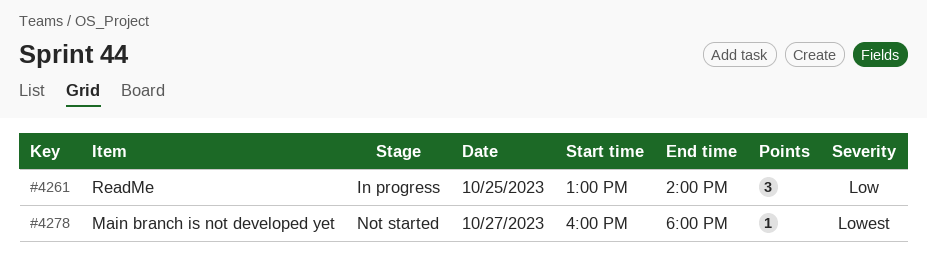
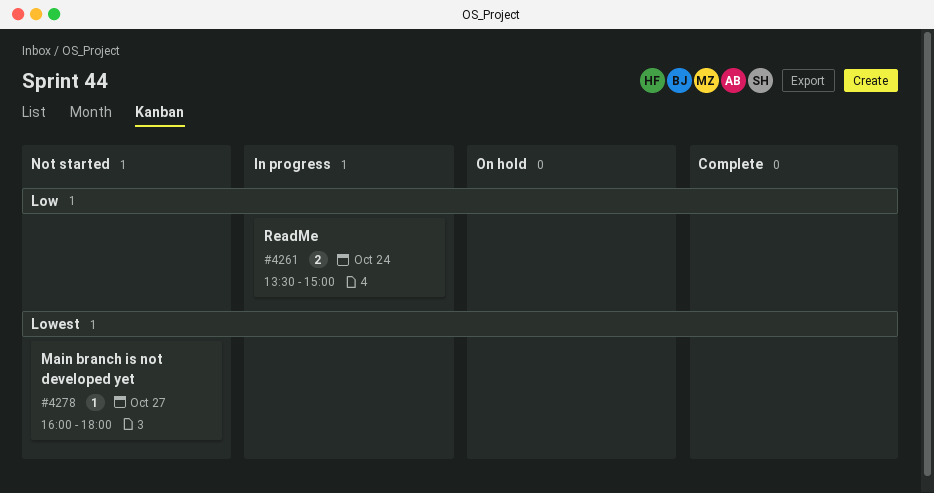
#4261, estimate: 3 -> 2
#4261, day: Oct 25 -> Oct 24
#4261, begins: 13:00 -> 13:30
#4261, ends: 14:00 -> 15:00

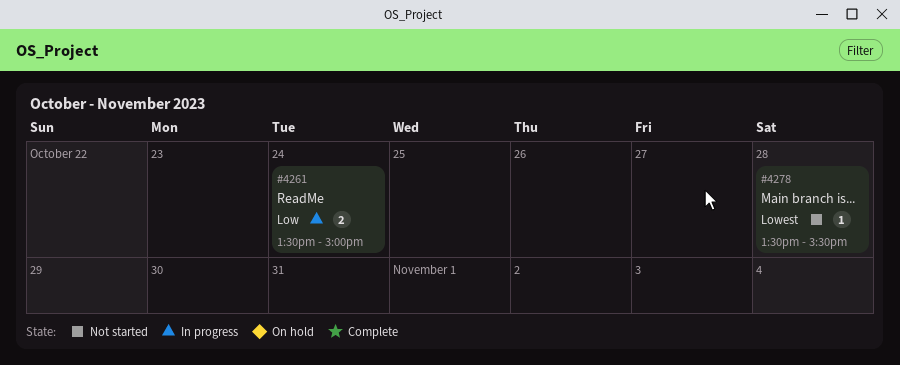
#4278, day: Oct 27 -> Oct 28
#4278, begins: 16:00 -> 13:30
#4278, ends: 18:00 -> 15:30

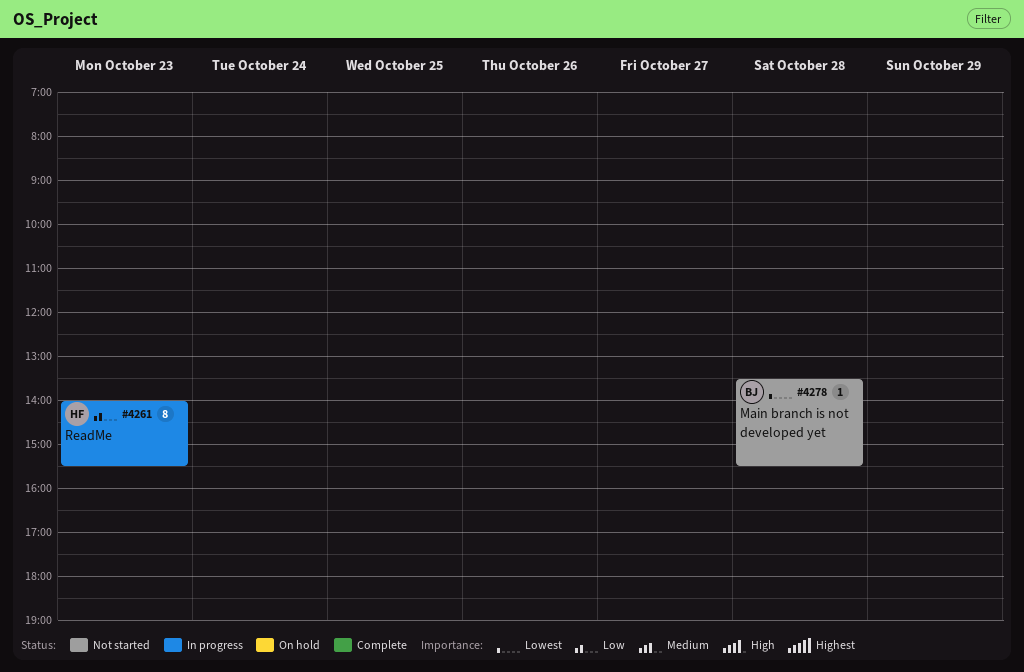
#4261, estimate: 2 -> 8
#4261, day: Oct 24 -> Oct 23
#4261, begins: 13:30 -> 14:00
#4261, ends: 15:00 -> 15:30

